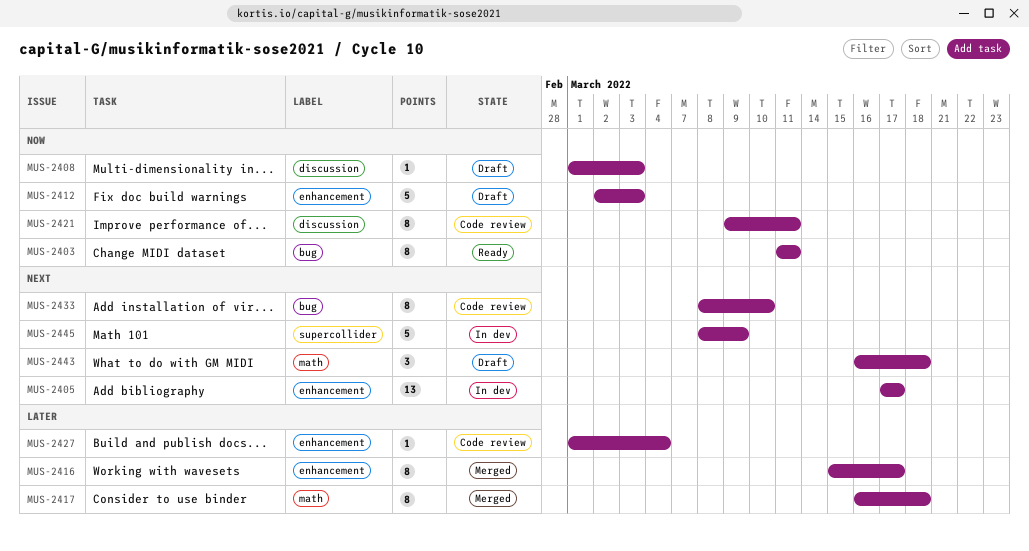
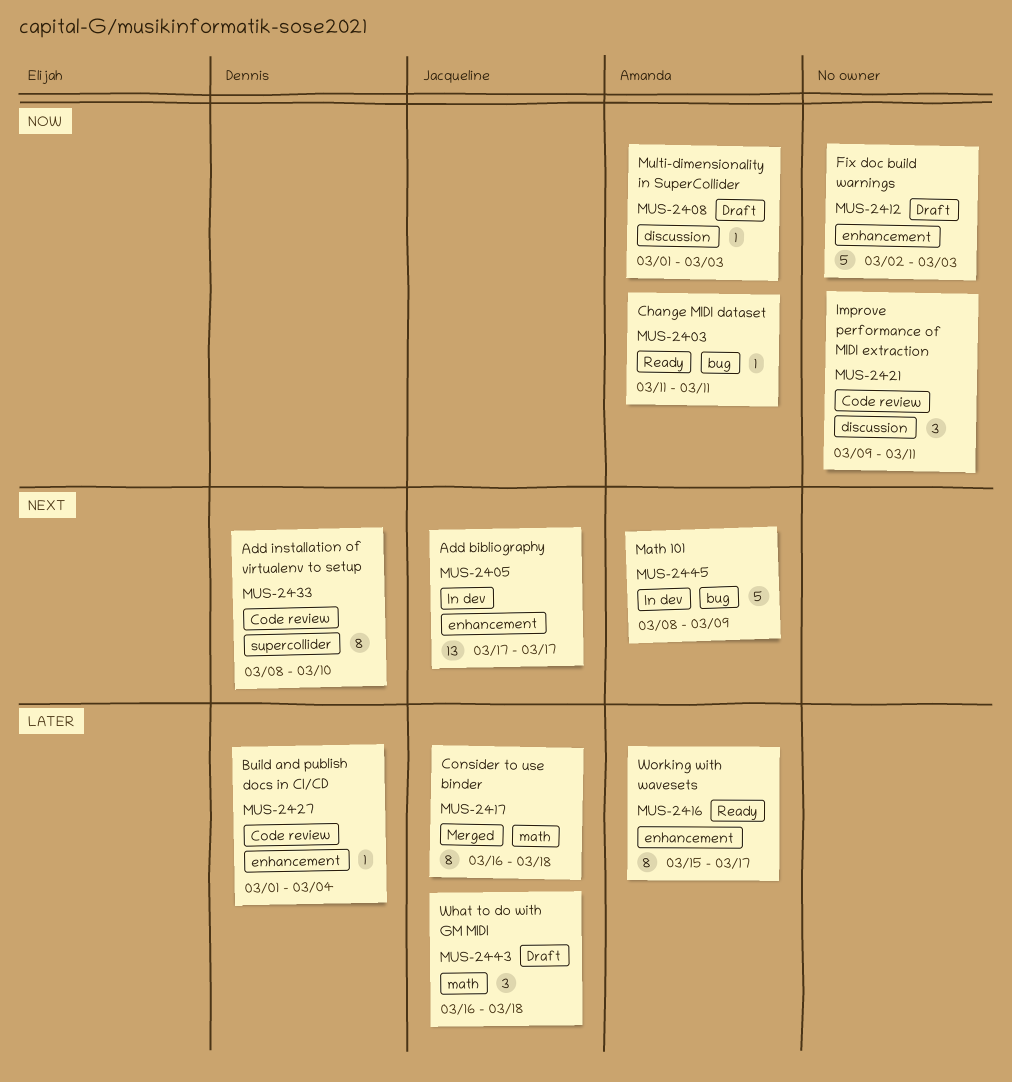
MUS-2403, estimate: 8 -> 1
MUS-2416, status: Merged -> Ready
MUS-2421, estimate: 8 -> 3
MUS-2433, label: bug -> supercollider
MUS-2443, priority: Next -> Later
MUS-2445, label: supercollider -> bug

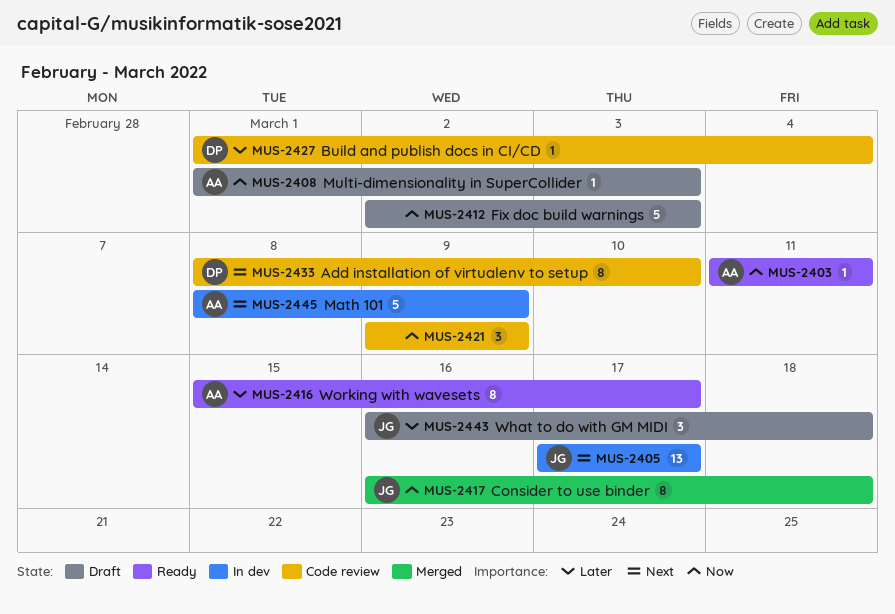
MUS-2417, priority: Later -> Now
MUS-2421, due: Mar 11 -> Mar 9

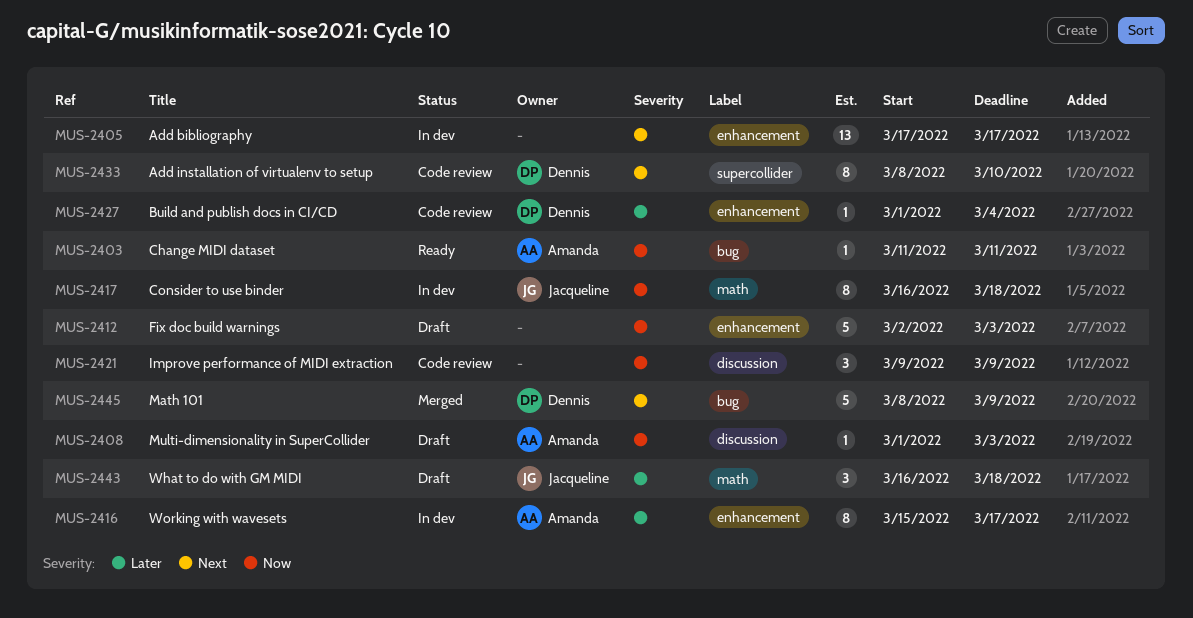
MUS-2405, owner: Jacqueline -> none
MUS-2416, status: Ready -> In dev
MUS-2417, status: Merged -> In dev
MUS-2445, status: In dev -> Merged
MUS-2445, owner: Amanda -> Dennis

